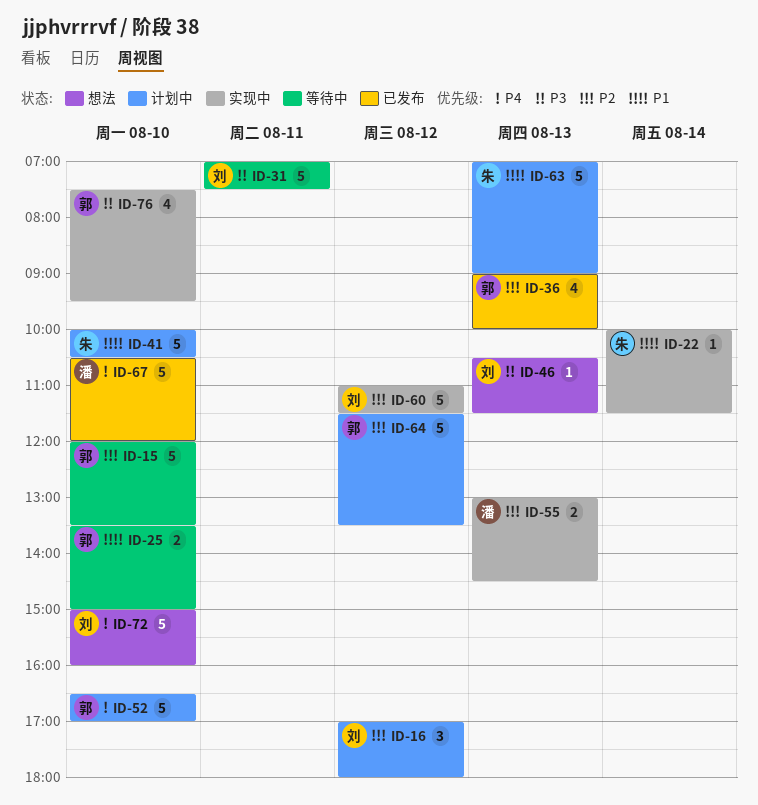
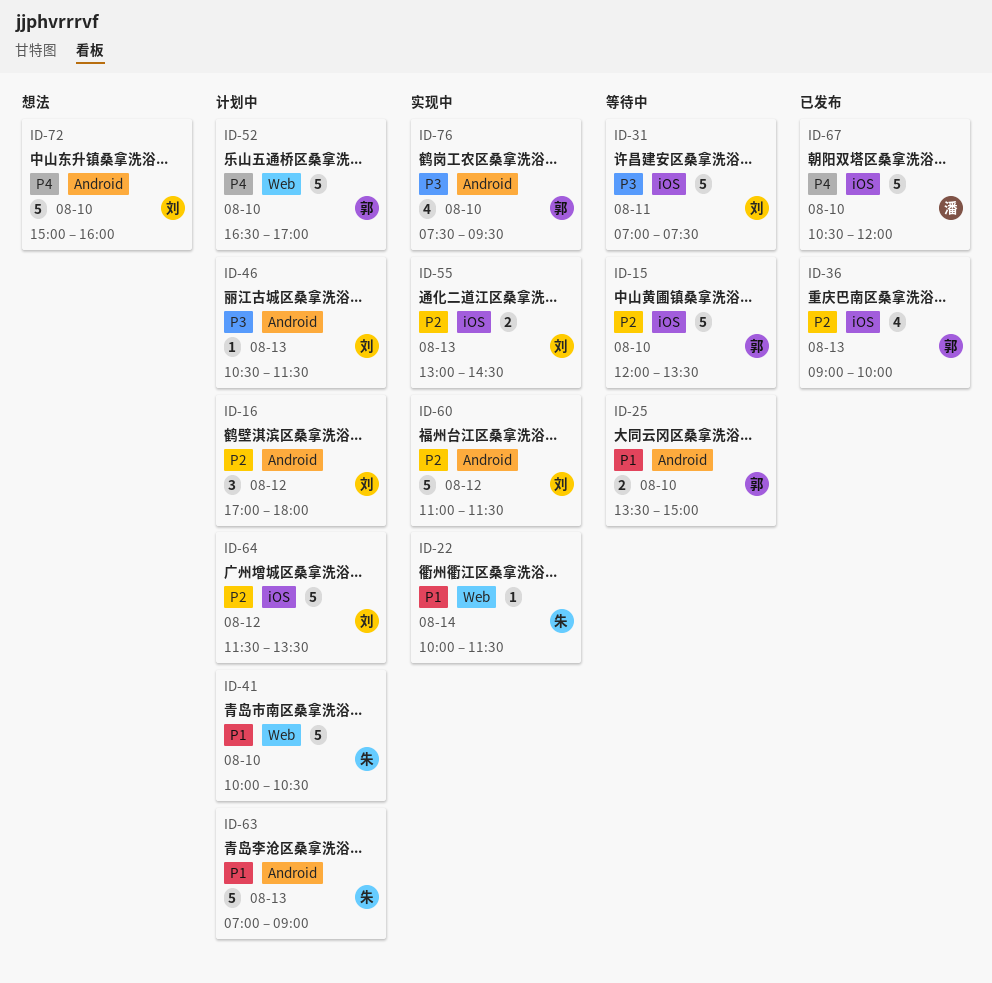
ID-46, status: 想法 -> 计划中
ID-55, owner: 潘 -> 刘
ID-64, owner: 郭 -> 刘

